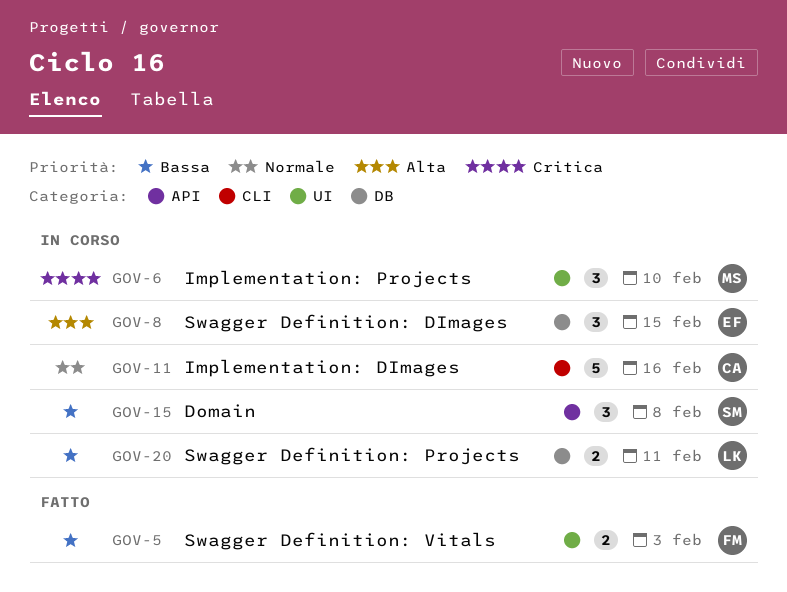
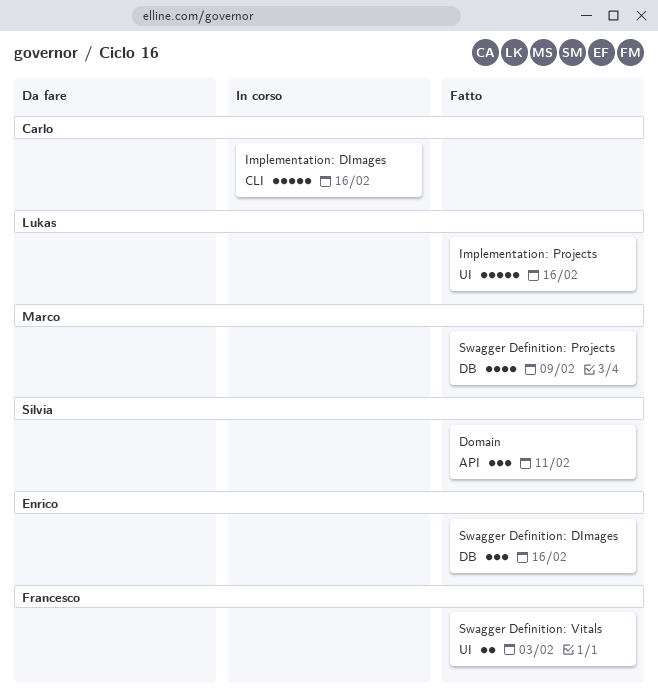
Domain, status: In corso -> Fatto
Domain, due: Feb 8 -> Feb 11
Implementation: Projects, status: In corso -> Fatto
Implementation: Projects, owner: Marco -> Lukas
Implementation: Projects, estimate: 3 -> 5
Implementation: Projects, due: Feb 10 -> Feb 16
Swagger Definition: DImages, status: In corso -> Fatto
Swagger Definition: DImages, due: Feb 15 -> Feb 16
Swagger Definition: Projects, status: In corso -> Fatto
Swagger Definition: Projects, owner: Lukas -> Marco
Swagger Definition: Projects, estimate: 2 -> 4
Swagger Definition: Projects, due: Feb 11 -> Feb 9

